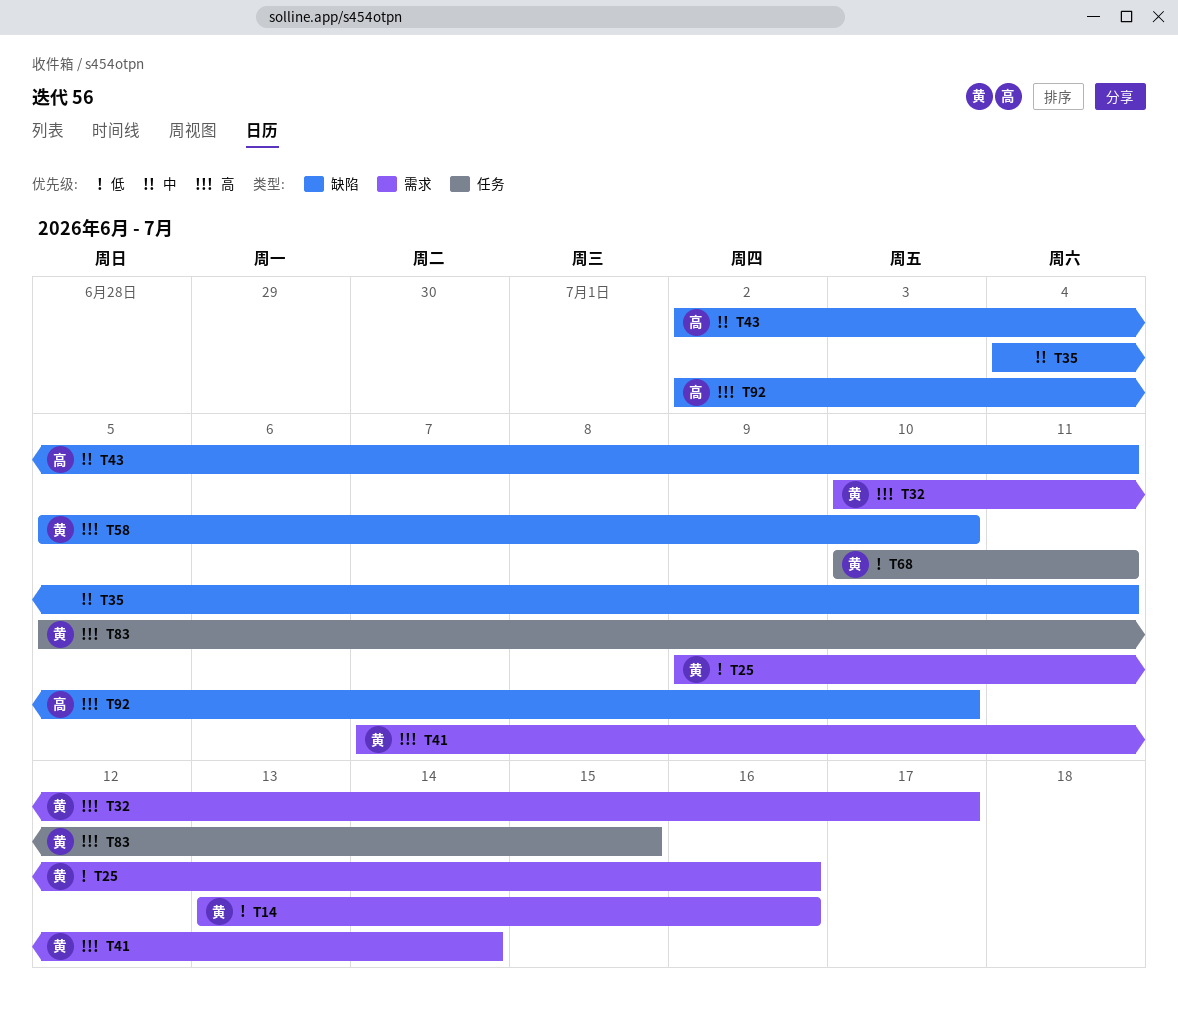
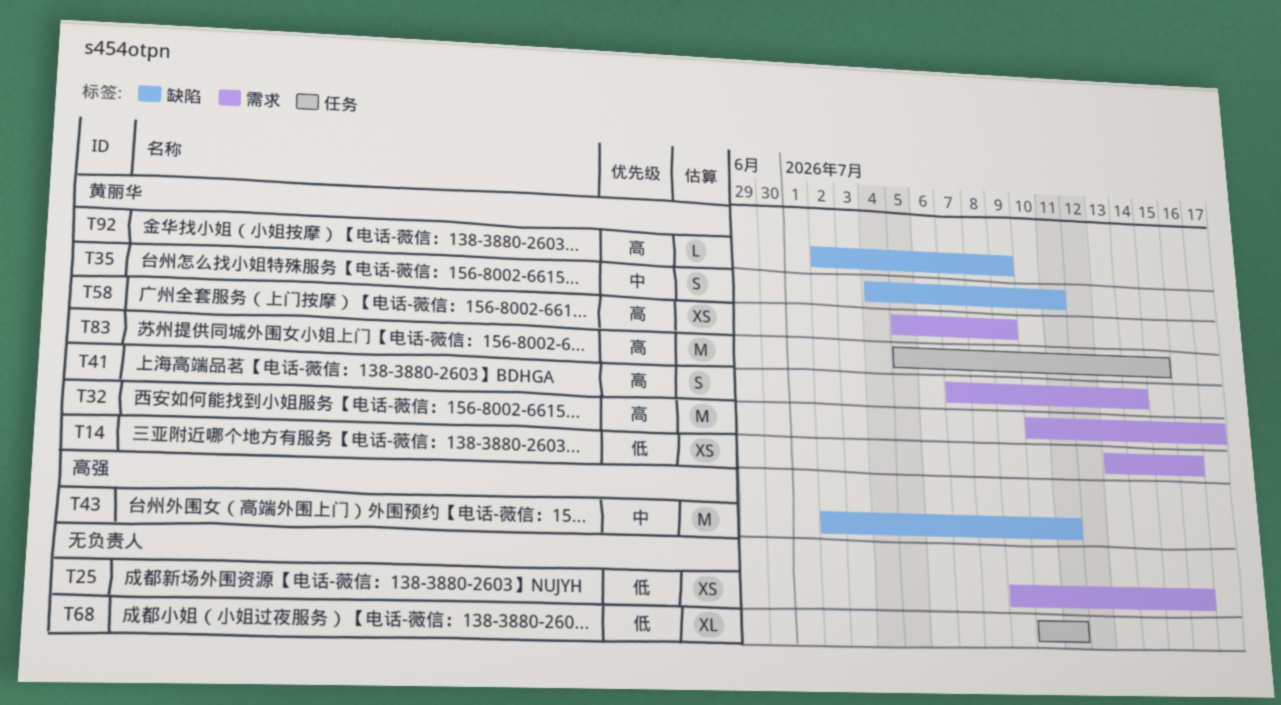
T25, owner: 黄丽华 -> none
T35, owner: none -> 黄丽华
T58, label: 缺陷 -> 需求
T58, due: Jul 10 -> Jul 9
T68, owner: 黄丽华 -> none
T92, owner: 高强 -> 黄丽华
T92, due: Jul 10 -> Jul 9

